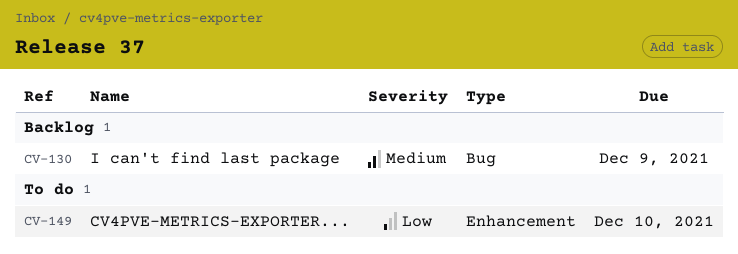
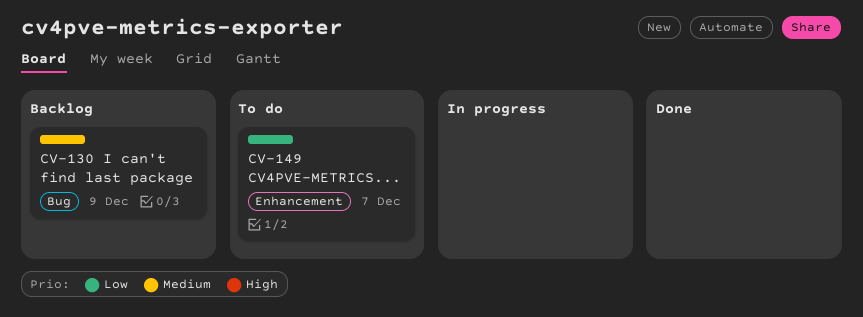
CV-149, due: Dec 10 -> Dec 7

